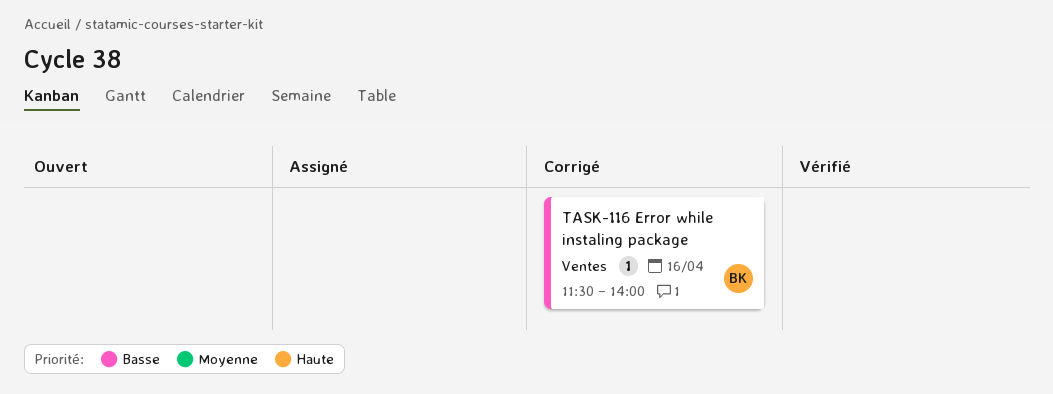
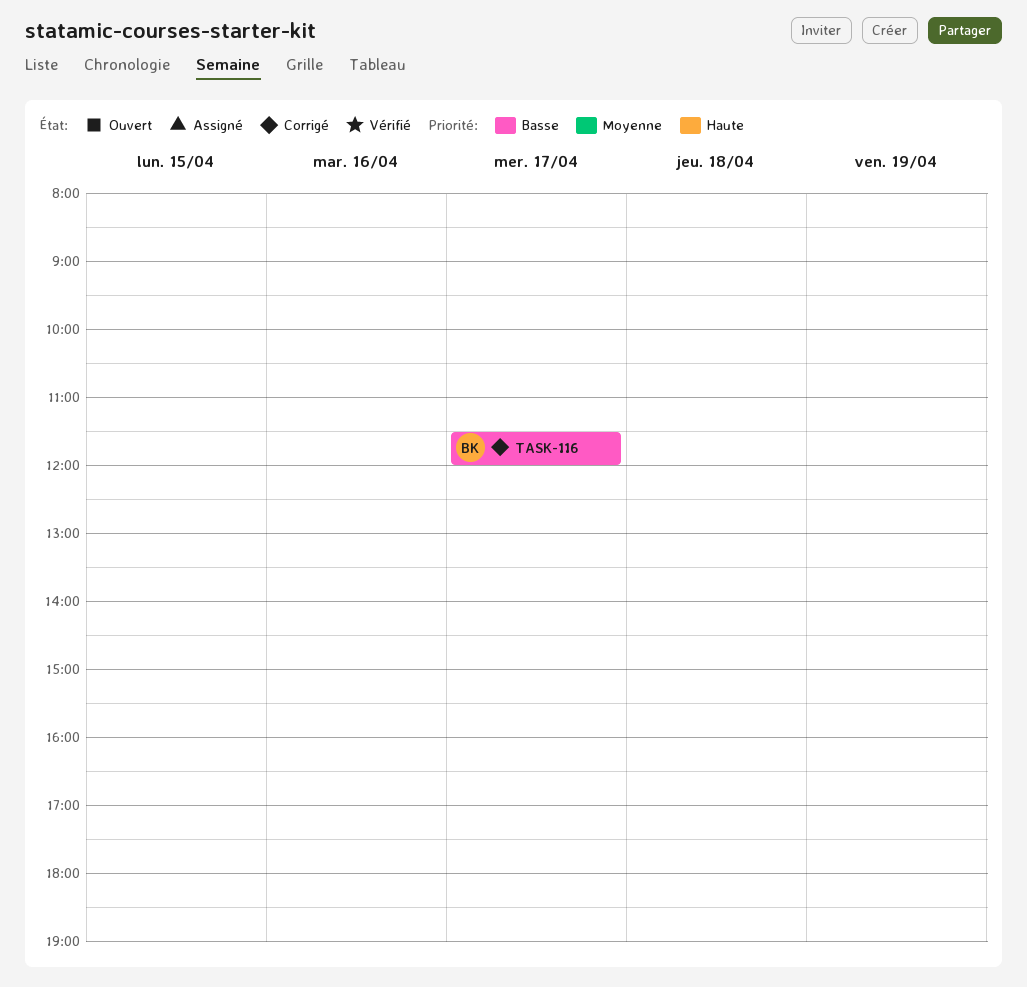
TASK-116, day: Apr 16 -> Apr 17
TASK-116, ends: 14:00 -> 12:00

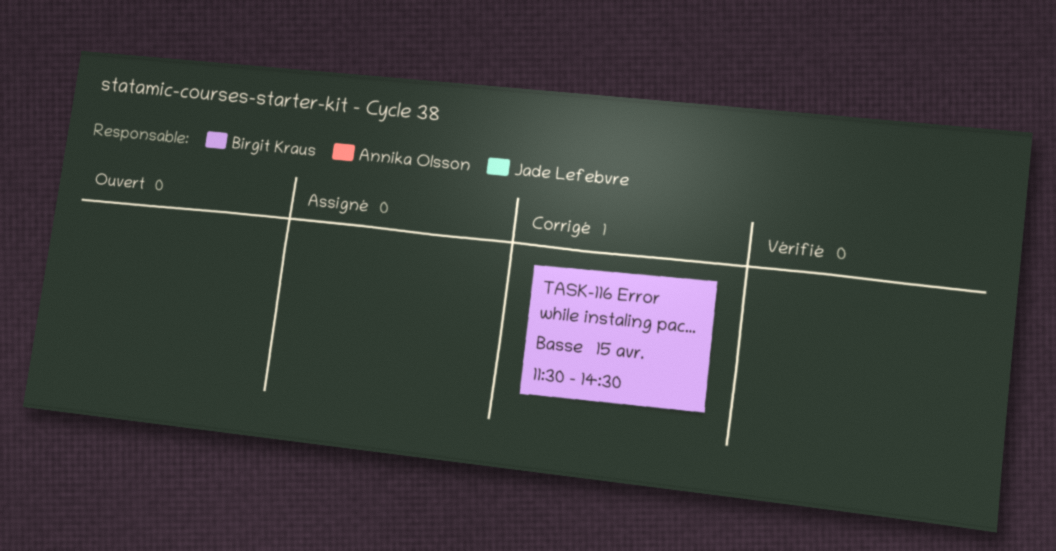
TASK-116, day: Apr 17 -> Apr 15
TASK-116, ends: 12:00 -> 14:30

